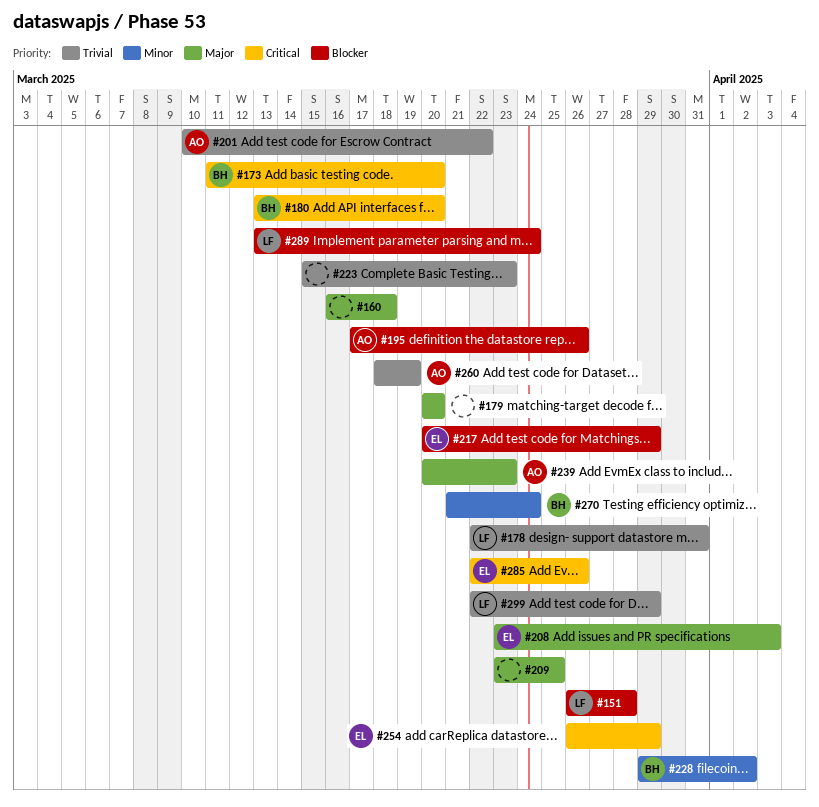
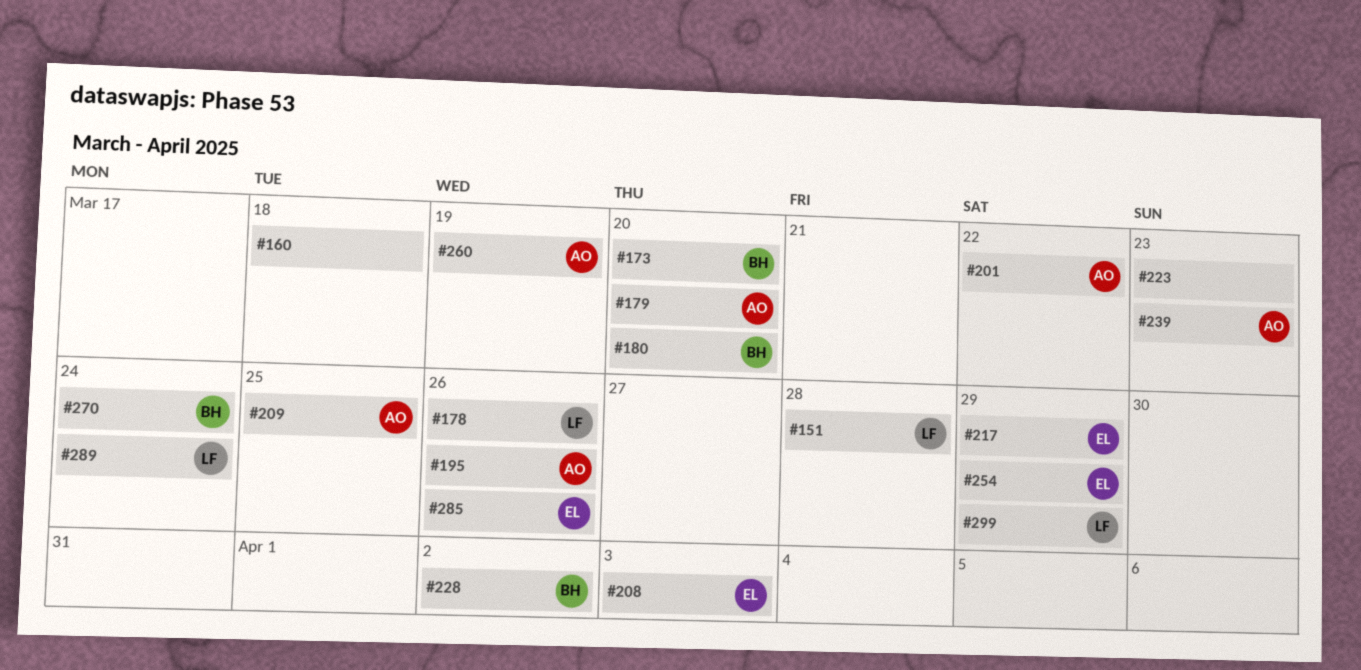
#178, due: Mar 31 -> Mar 26
#179, owner: none -> AO
#209, owner: none -> AO

